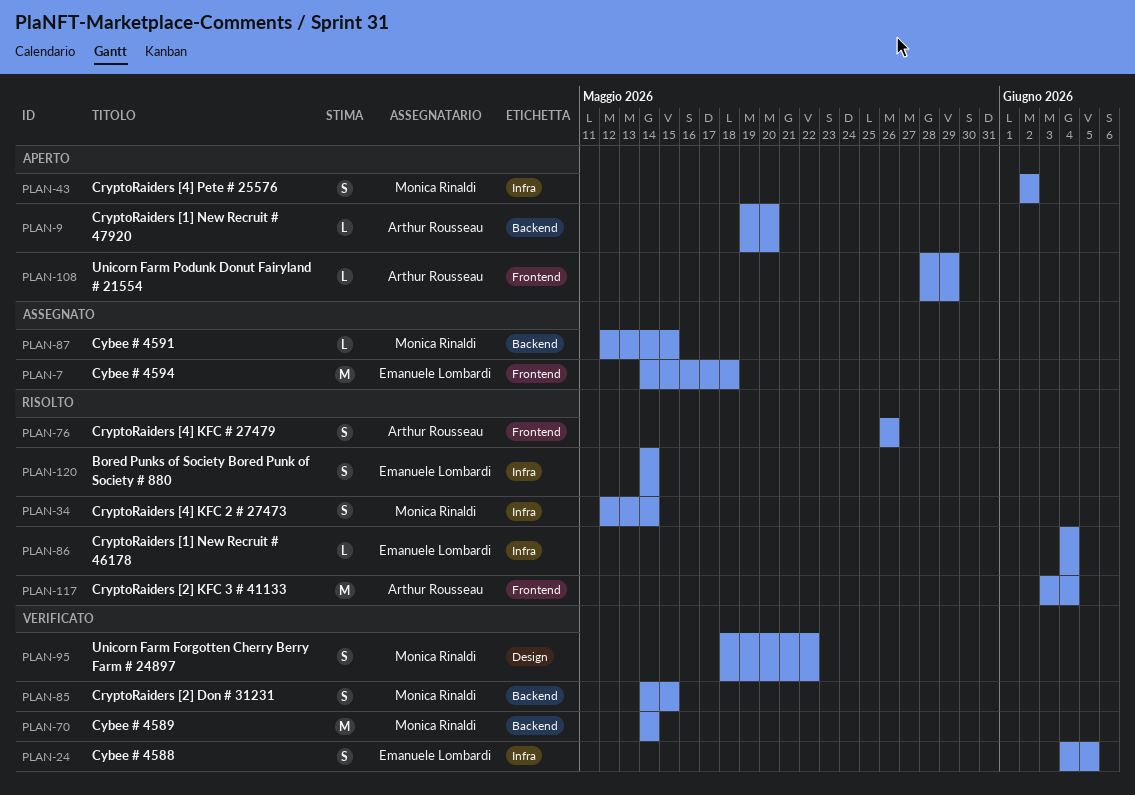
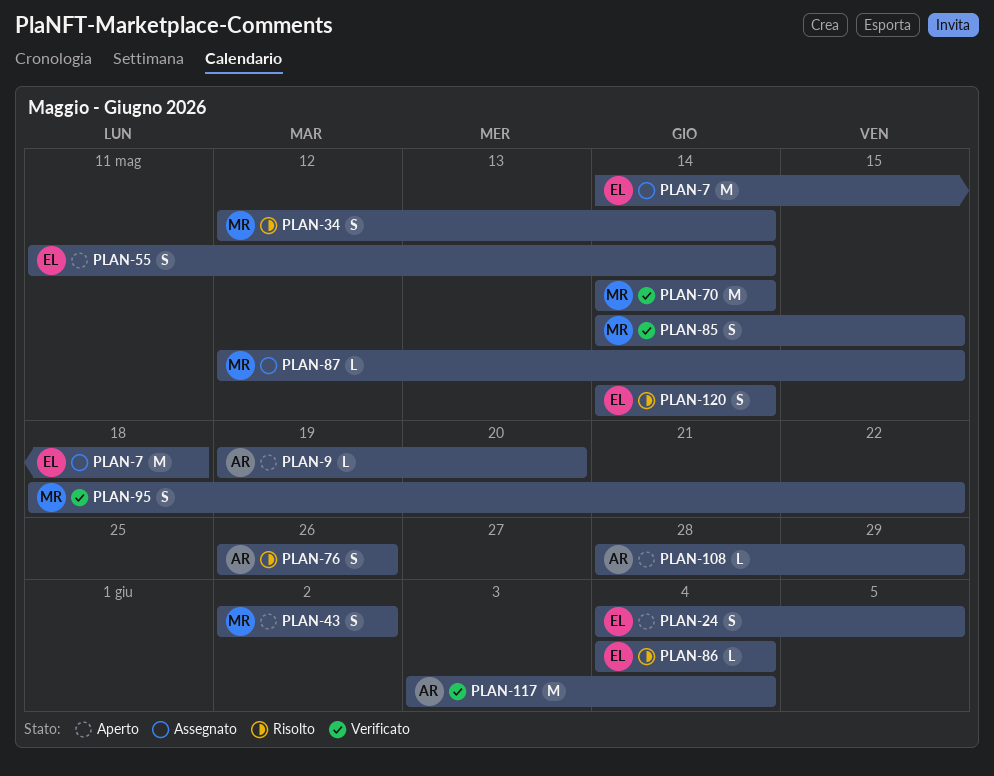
PLAN-24, status: Verificato -> Aperto
PLAN-55: none -> present
PLAN-117, status: Risolto -> Verificato

